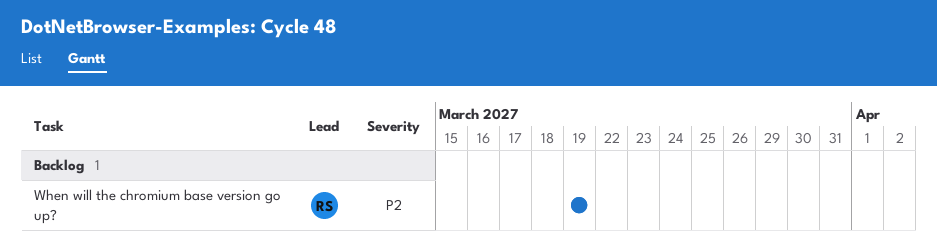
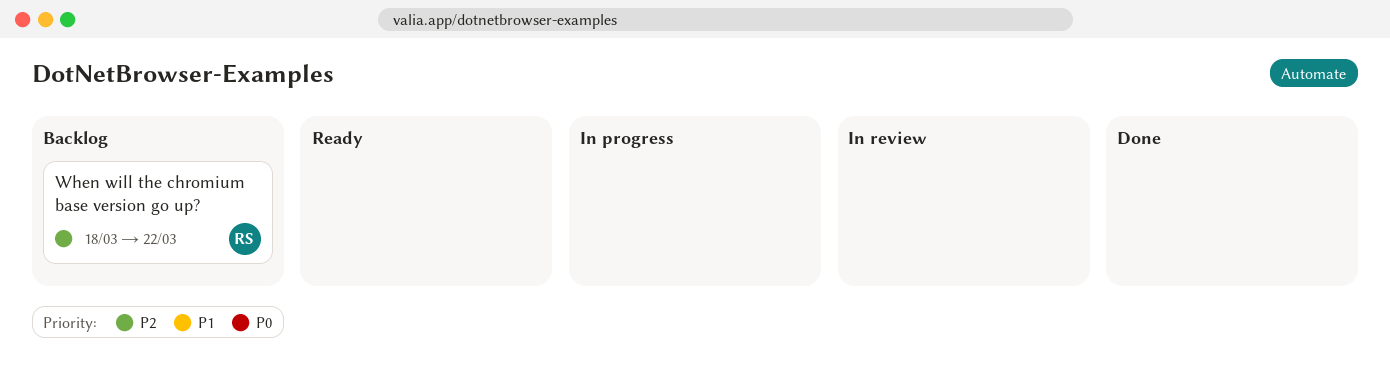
When will the chromium base version go up?, start: Mar 19 -> Mar 18
When will the chromium base version go up?, due: Mar 19 -> Mar 22

